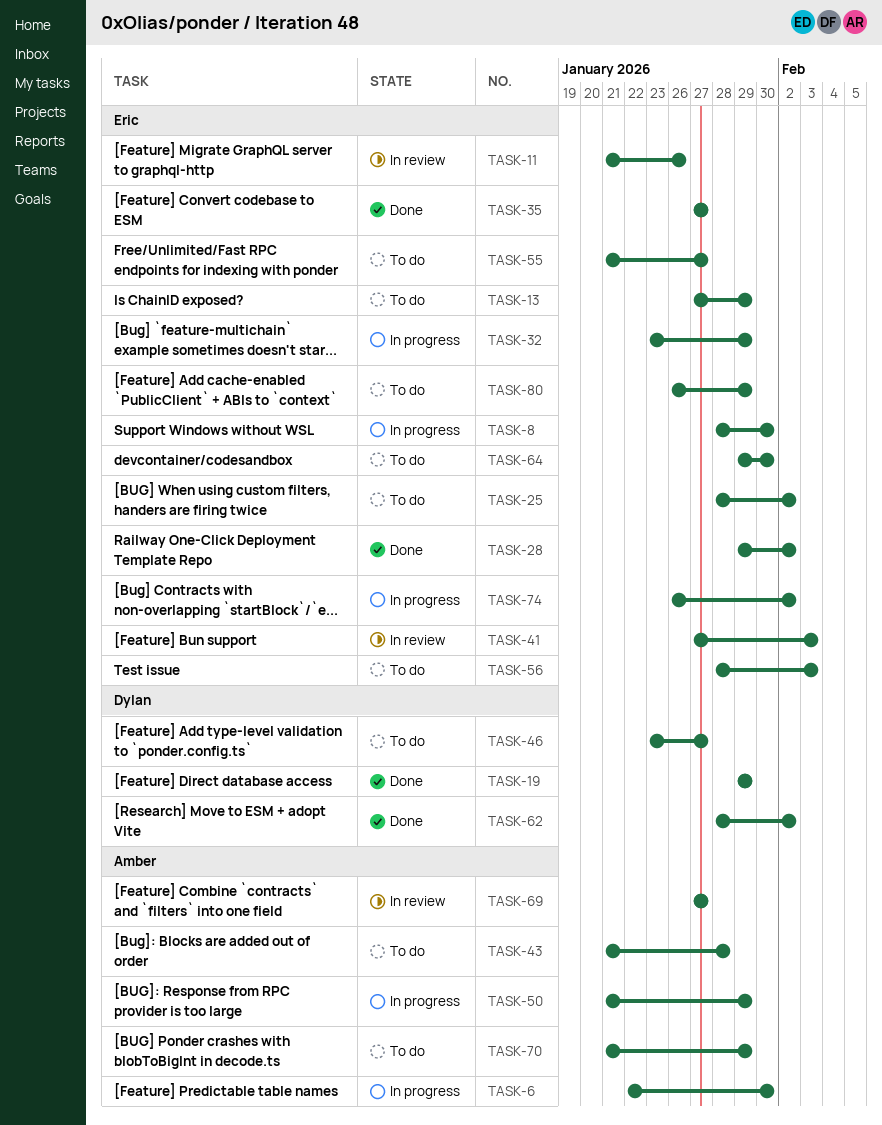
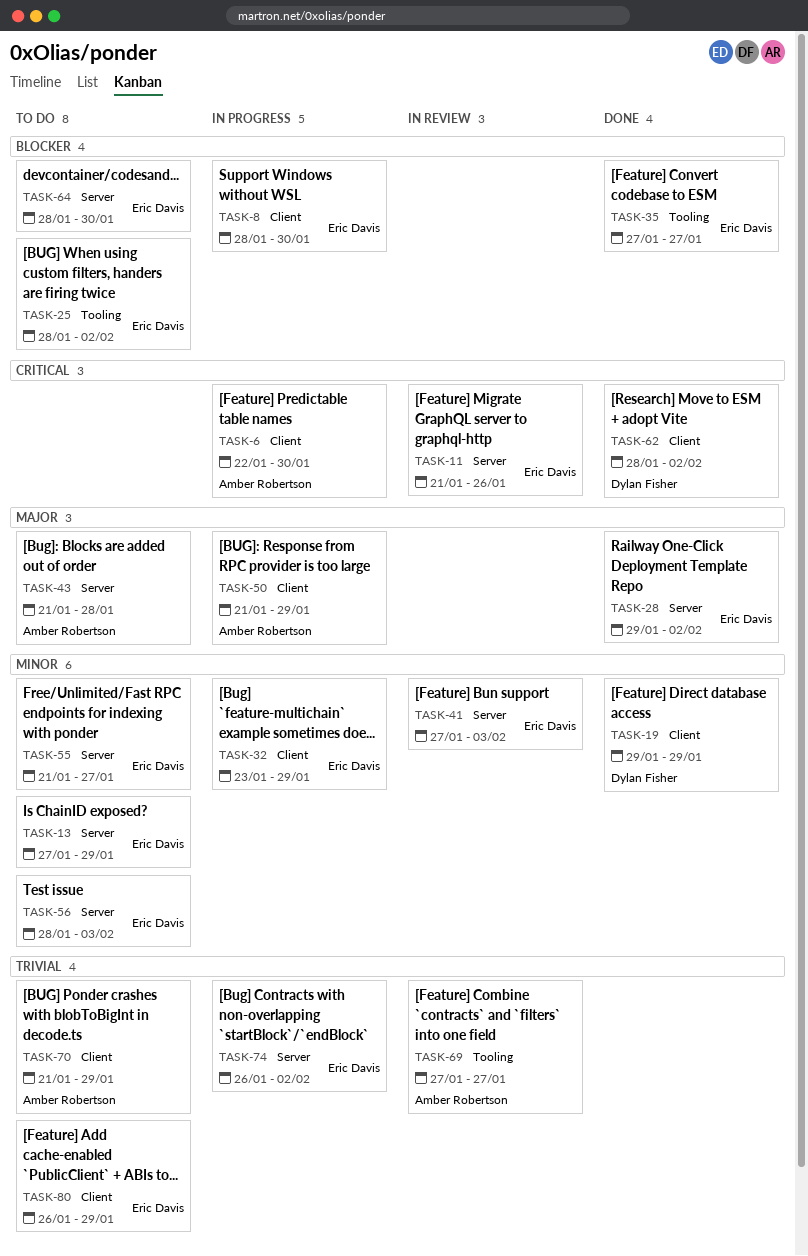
TASK-46: present -> none
TASK-64, start: Jan 29 -> Jan 28

